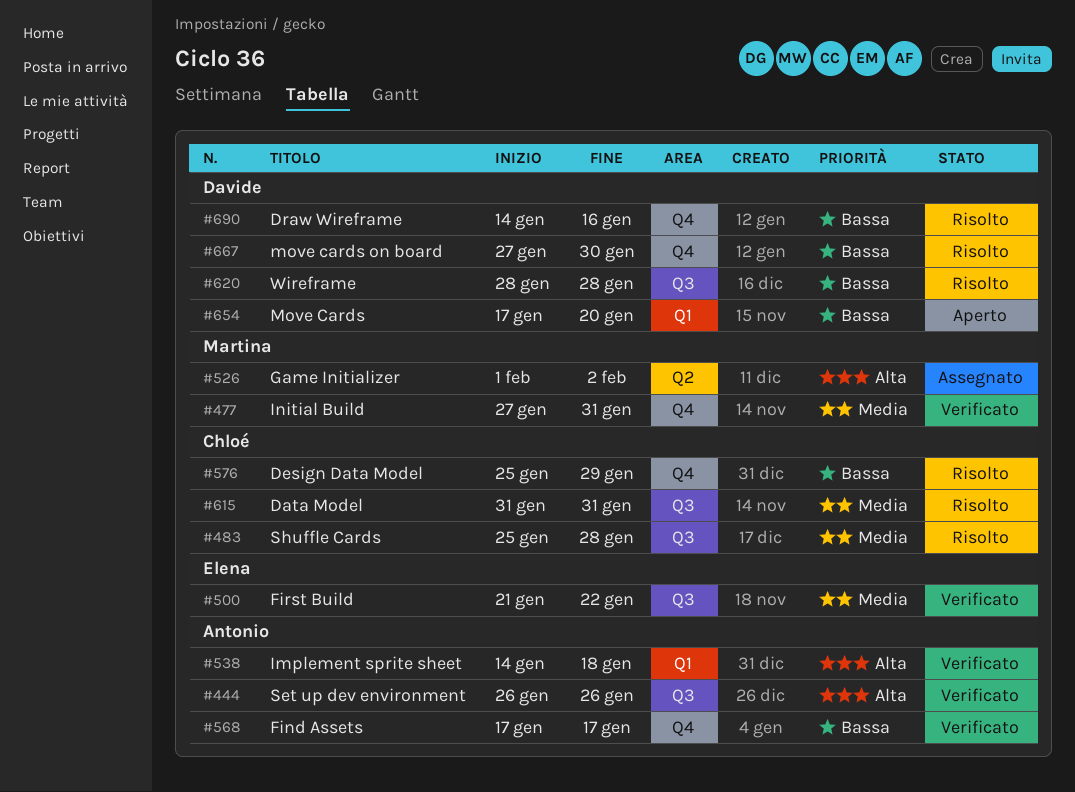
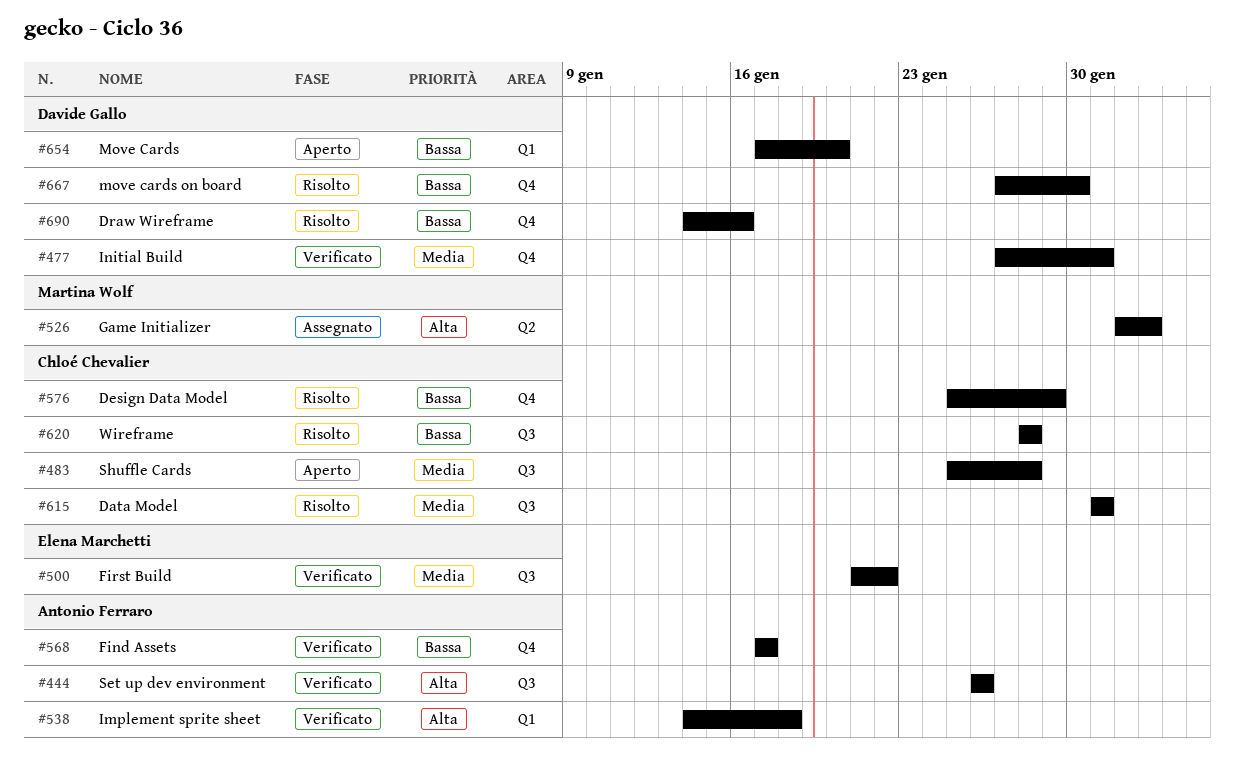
#477, owner: Martina Wolf -> Davide Gallo
#483, status: Risolto -> Aperto
#620, owner: Davide Gallo -> Chloé Chevalier

